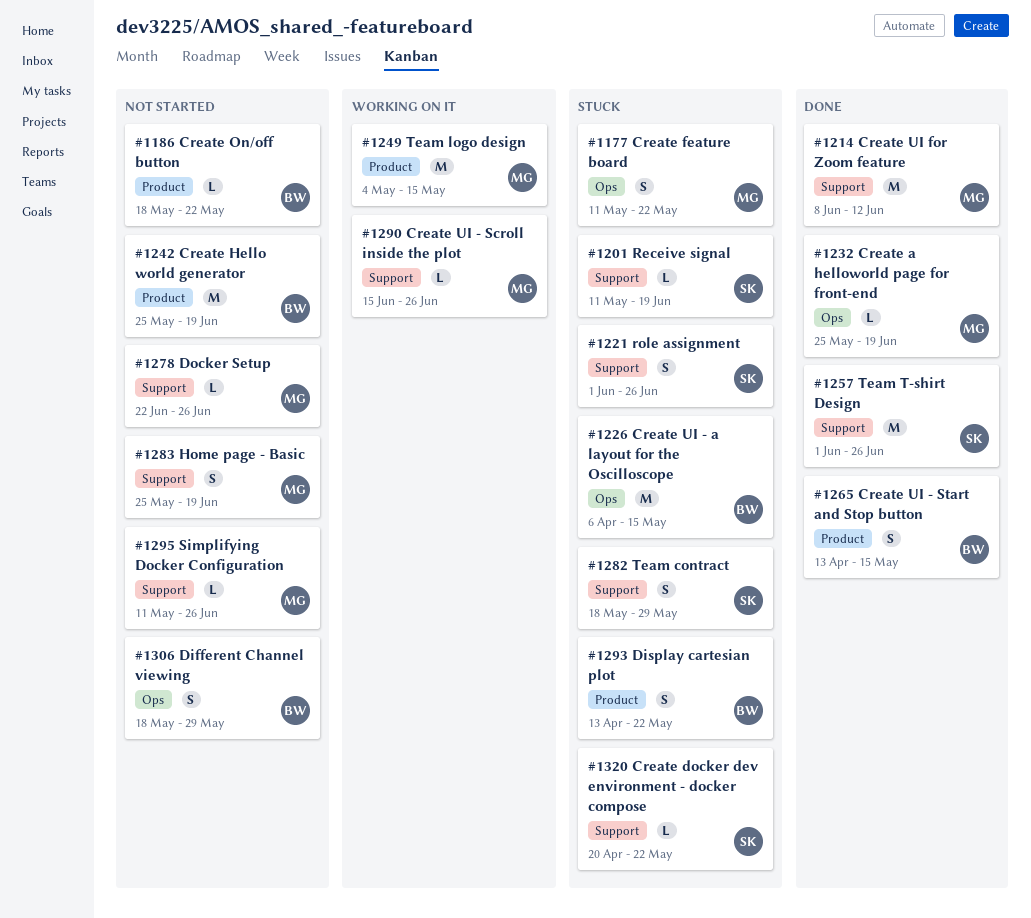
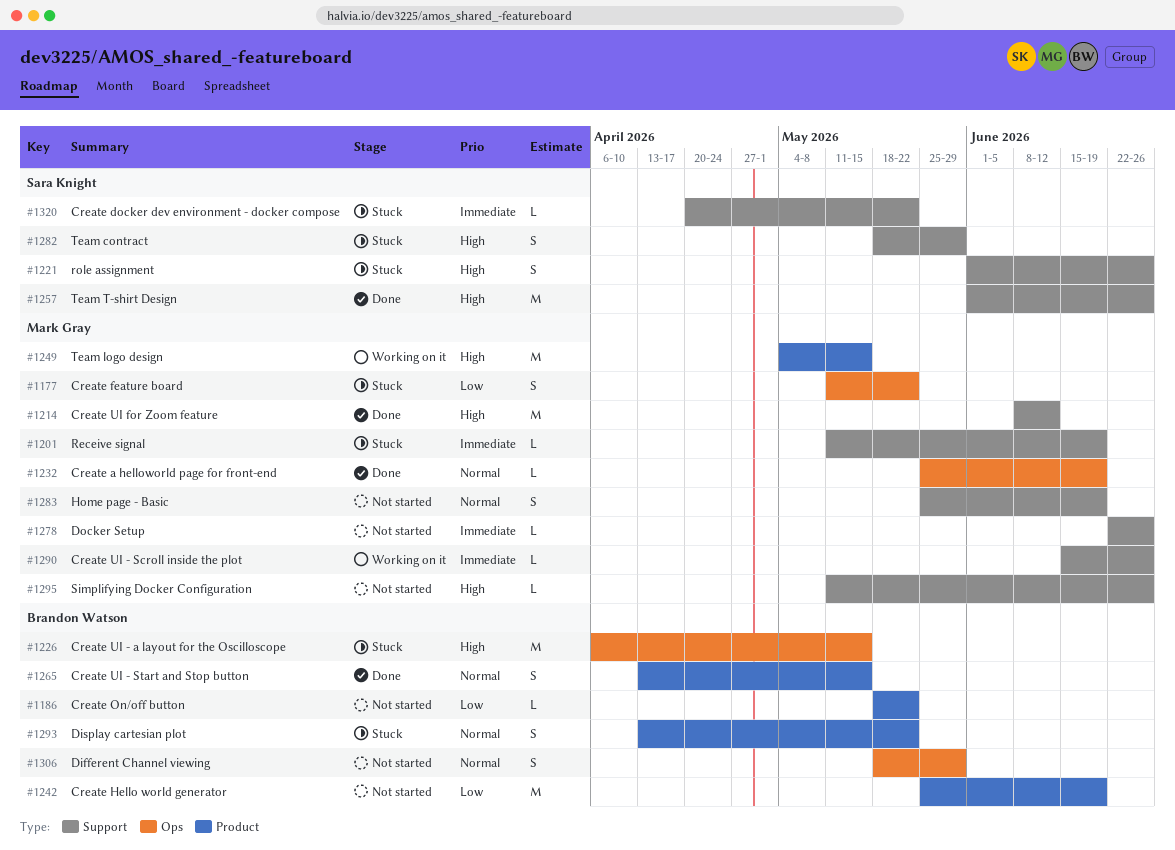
#1201, owner: Sara Knight -> Mark Gray

